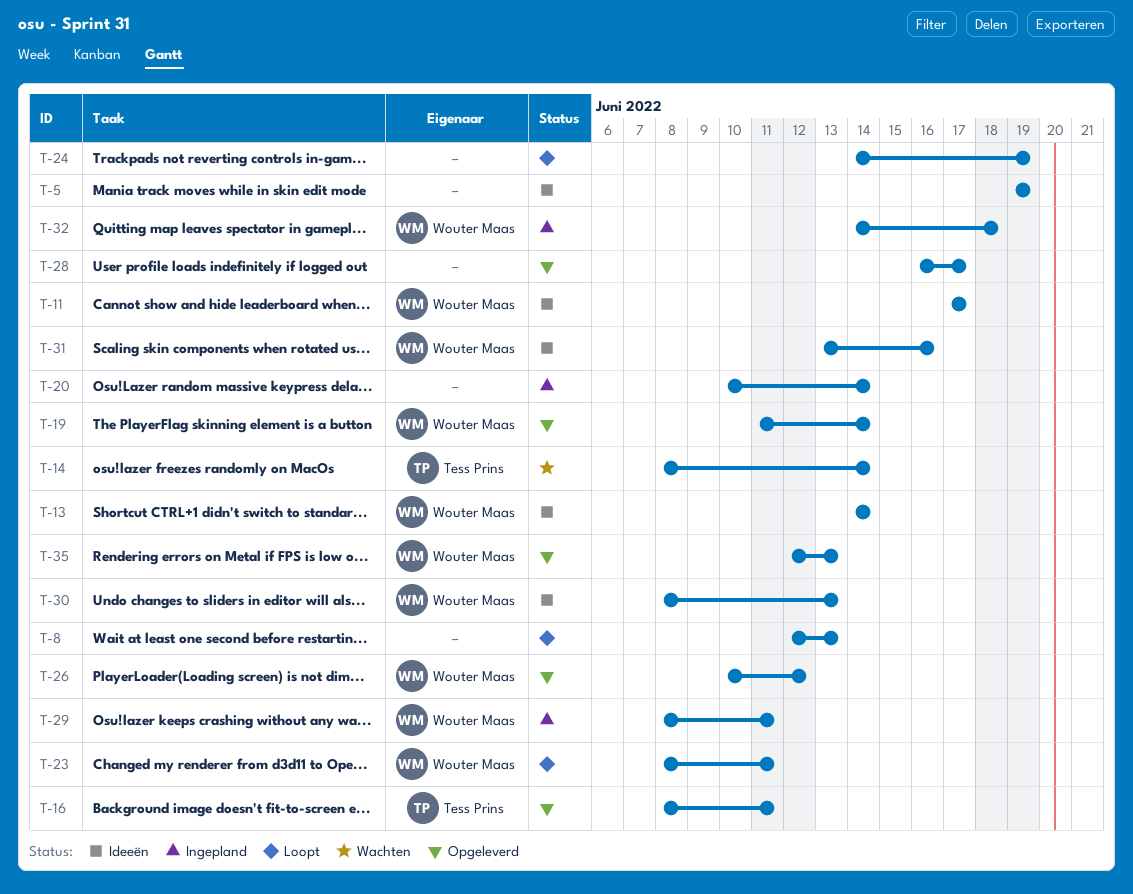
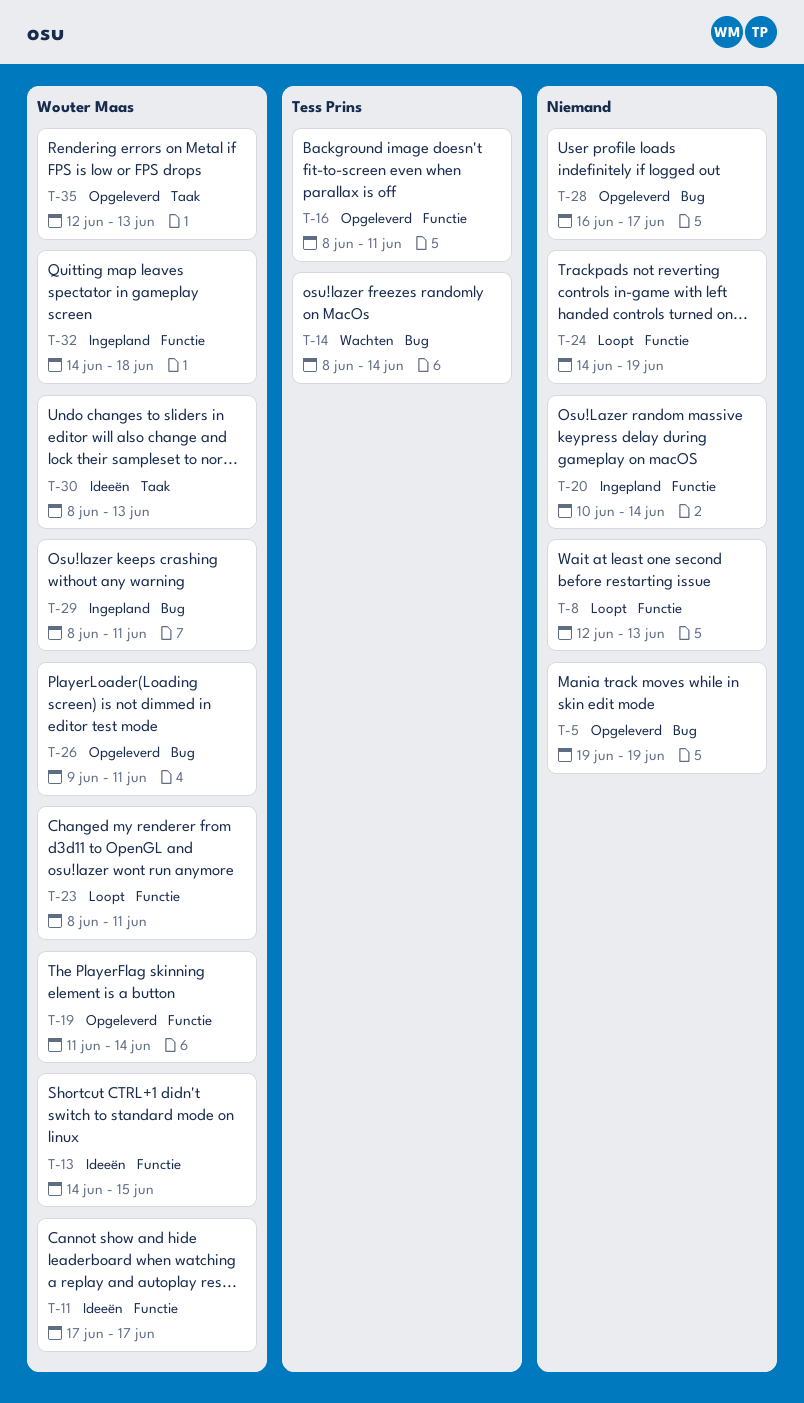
T-5, status: Ideeën -> Opgeleverd
T-13, due: Jun 14 -> Jun 15
T-26, start: Jun 10 -> Jun 9
T-26, due: Jun 12 -> Jun 11
T-31: present -> none

